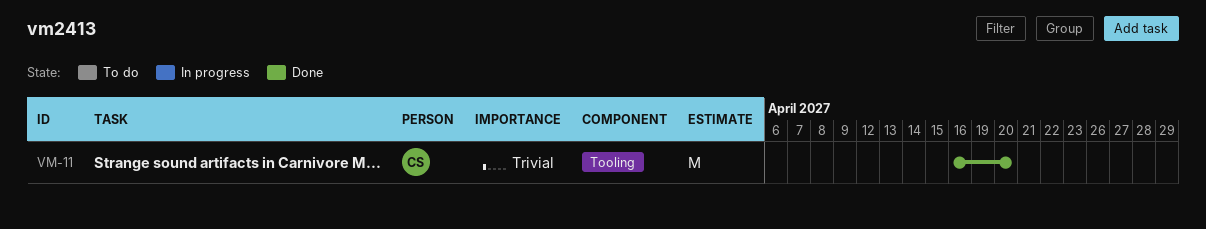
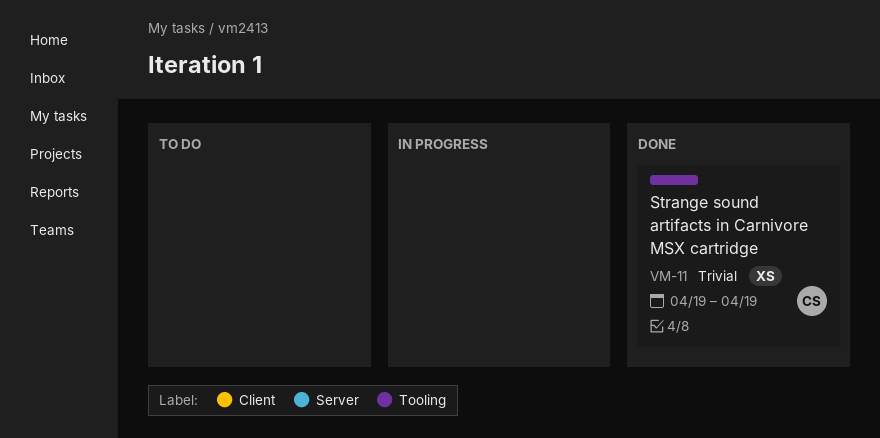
VM-11, estimate: M -> XS
VM-11, start: Apr 16 -> Apr 19
VM-11, due: Apr 20 -> Apr 19

